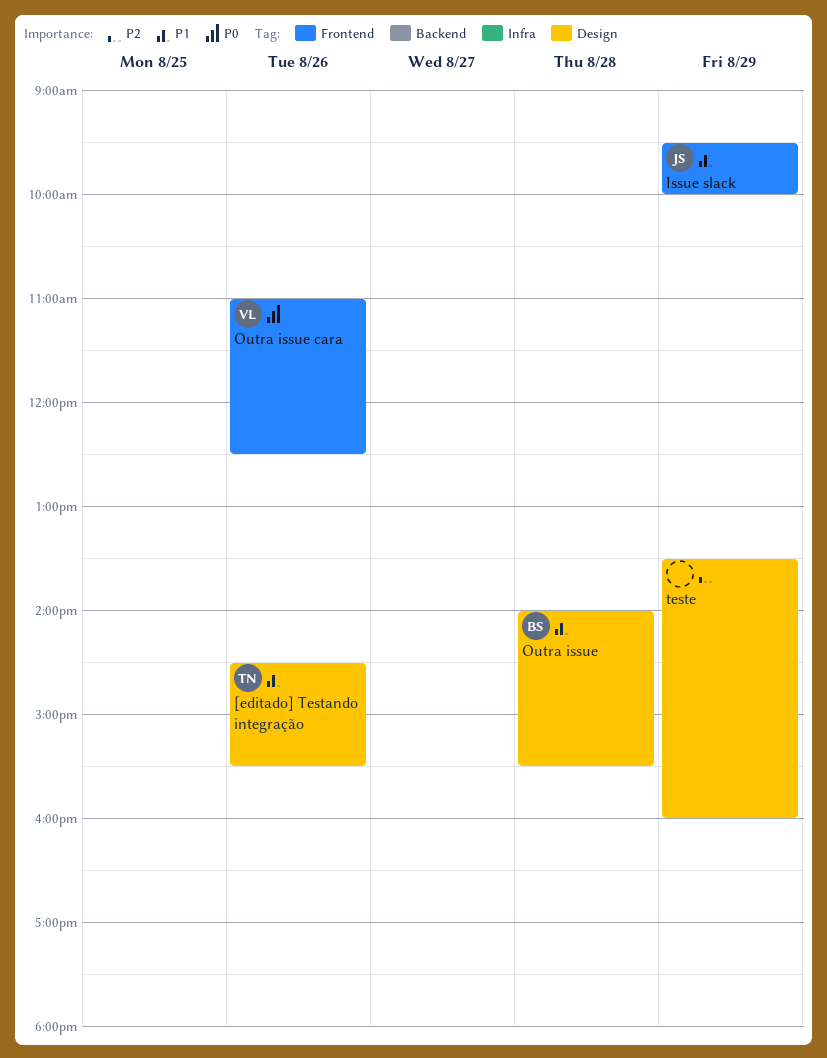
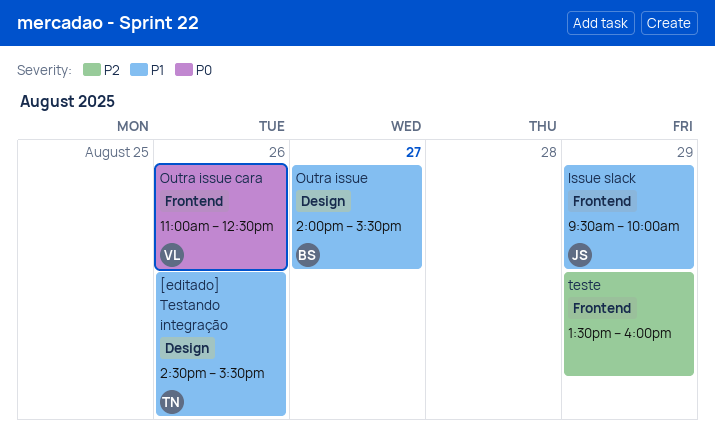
Outra issue, day: Aug 28 -> Aug 27
teste, label: Design -> Frontend

